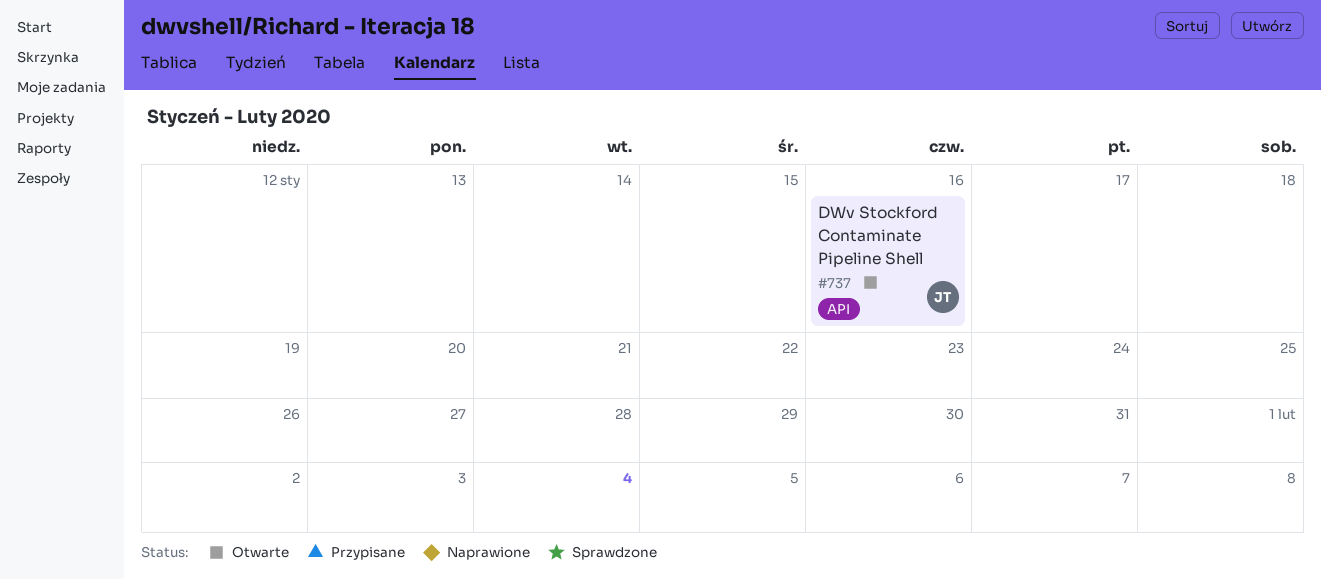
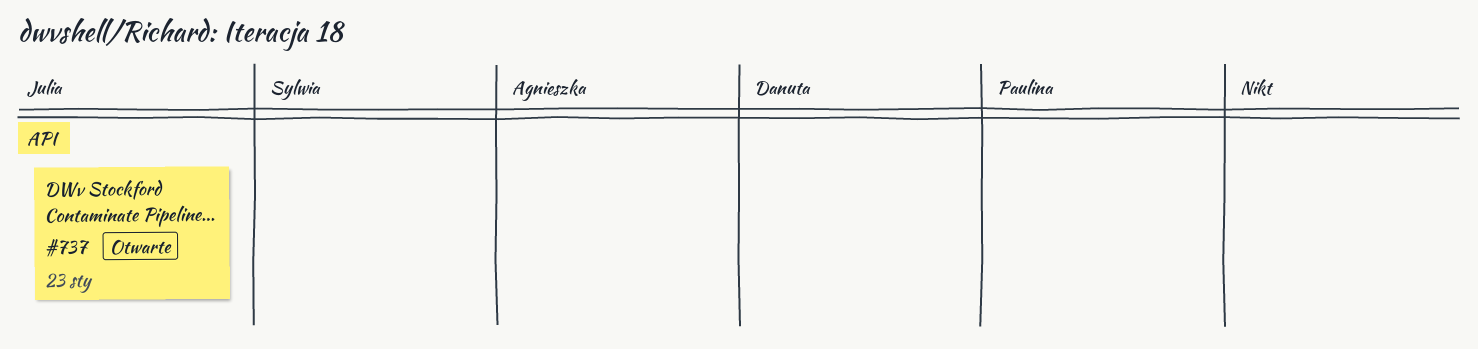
#737, due: Jan 16 -> Jan 23

